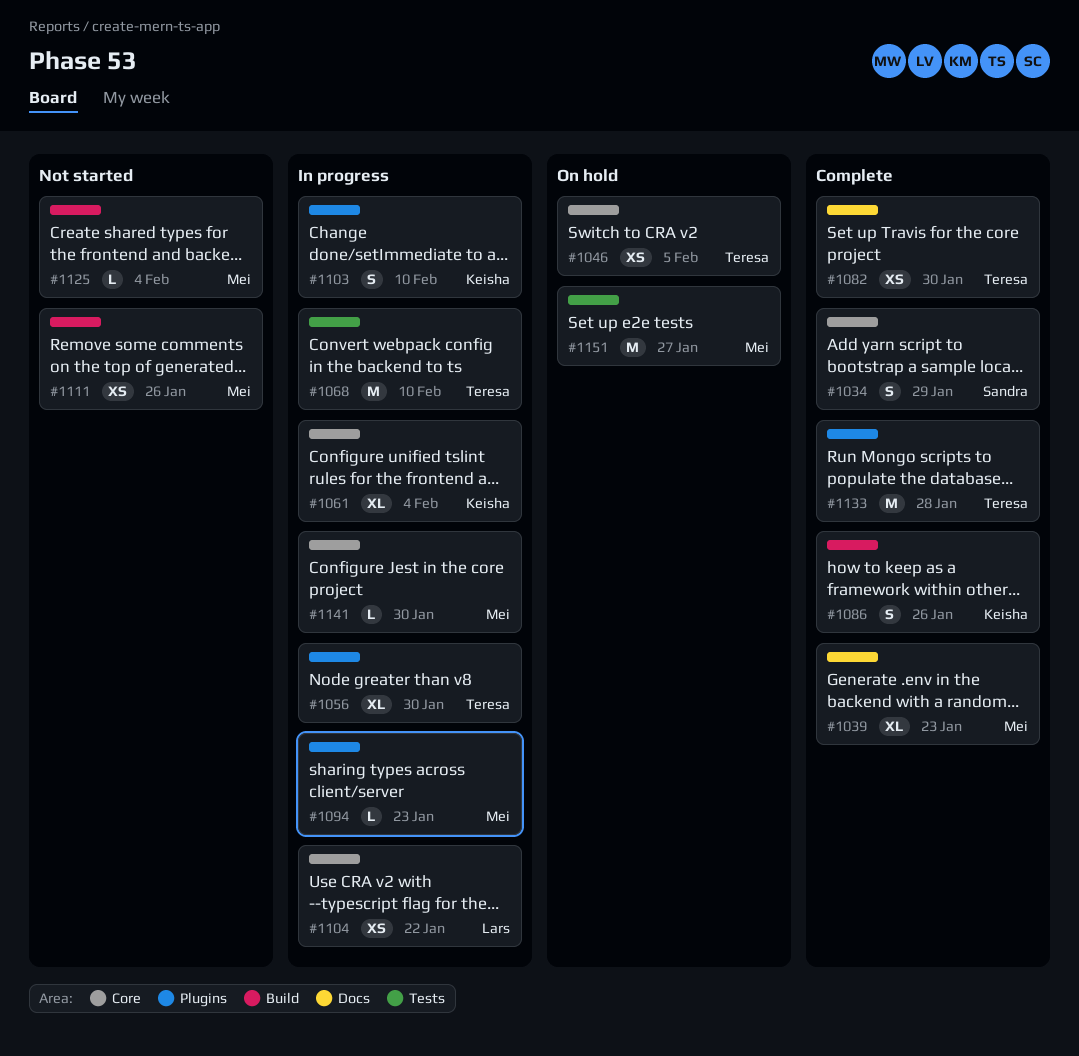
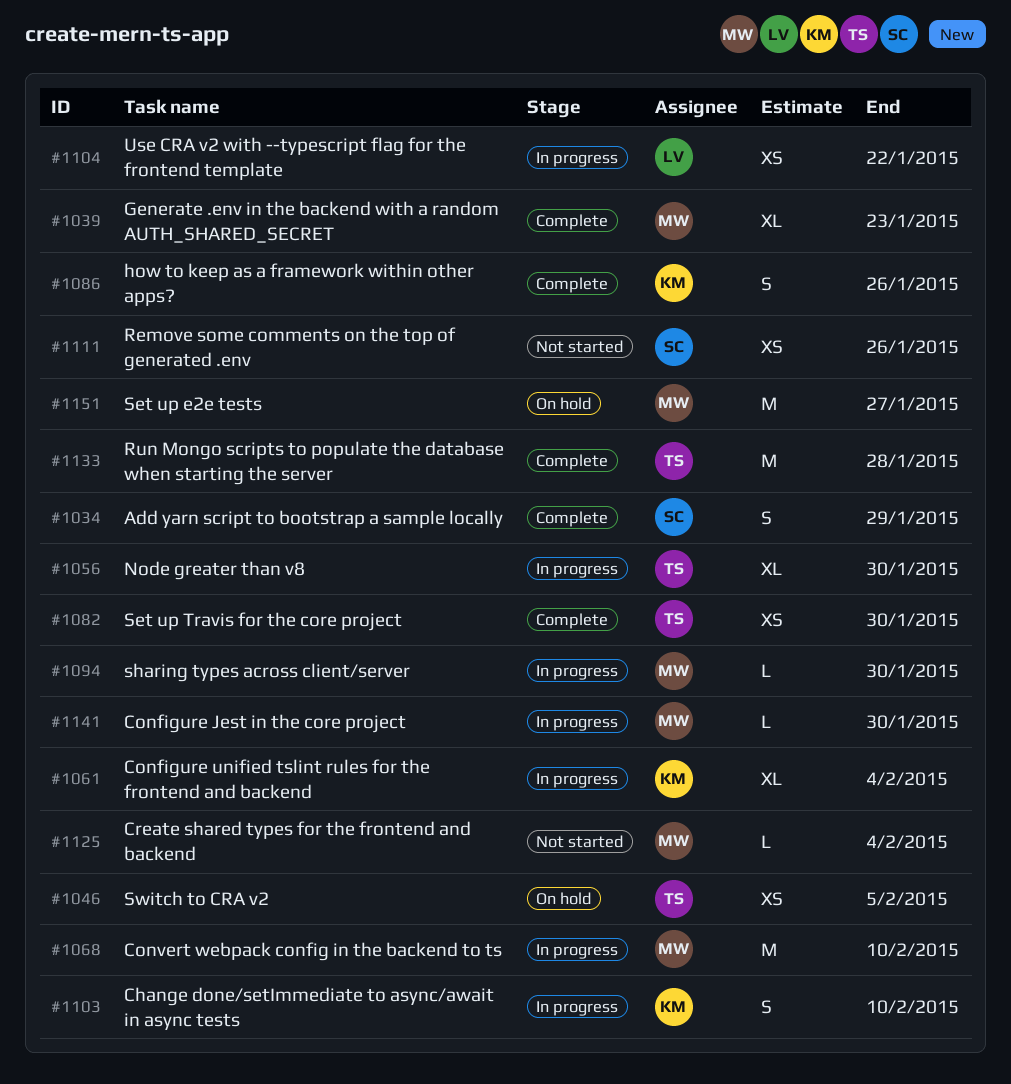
#1068, owner: Teresa -> Mei
#1094, due: Jan 23 -> Jan 30
#1111, owner: Mei -> Sandra

